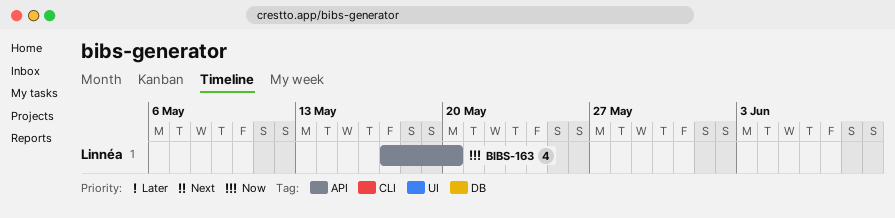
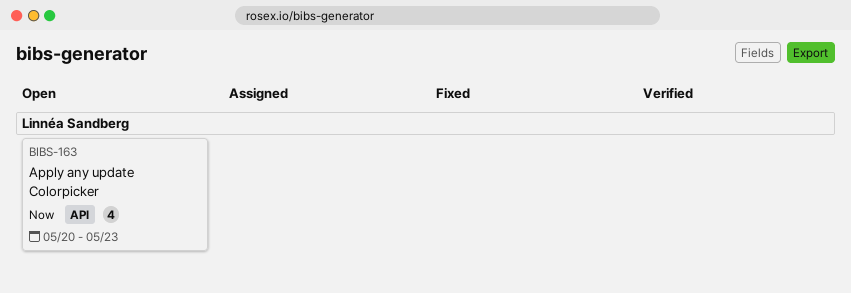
BIBS-163, start: May 17 -> May 20
BIBS-163, due: May 20 -> May 23

